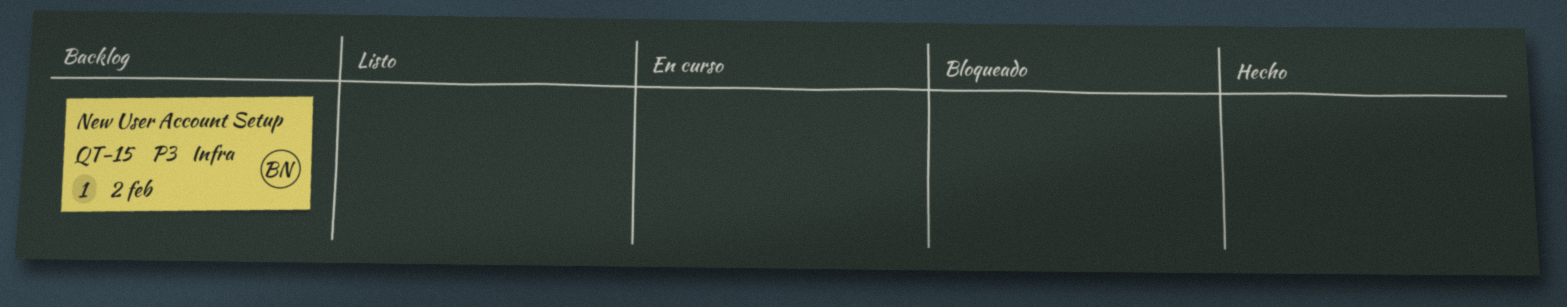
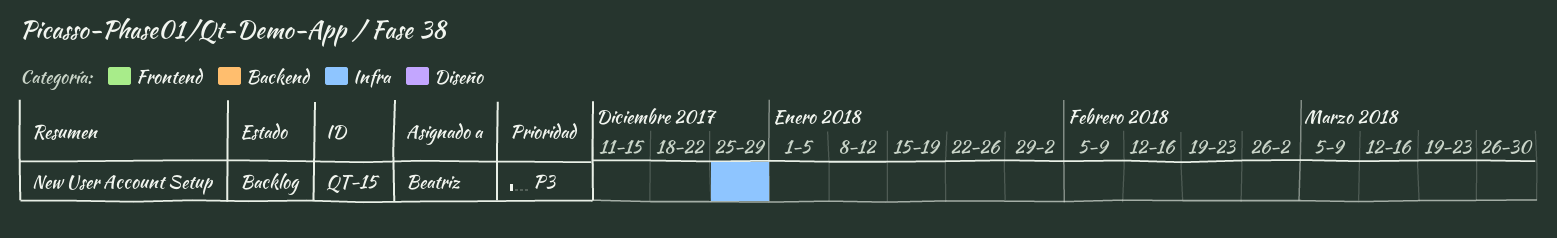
QT-15, due: Feb 2 -> Dec 29

